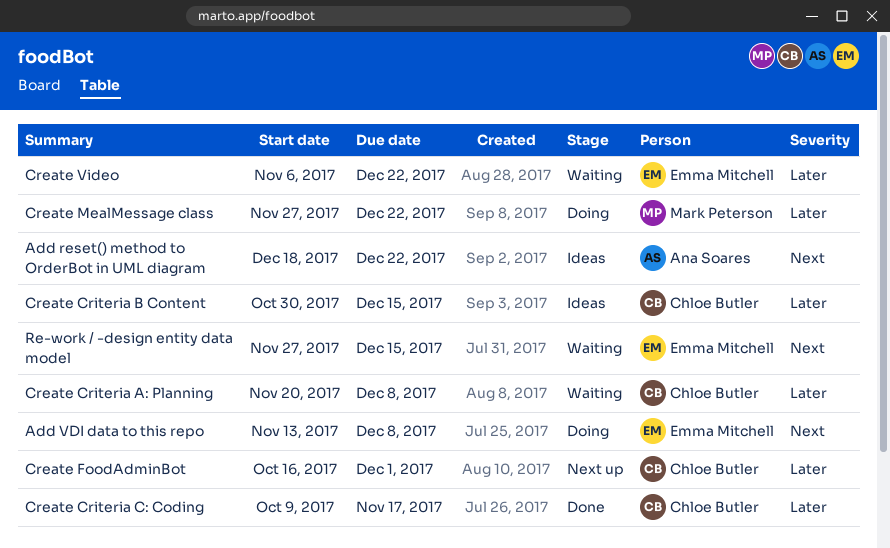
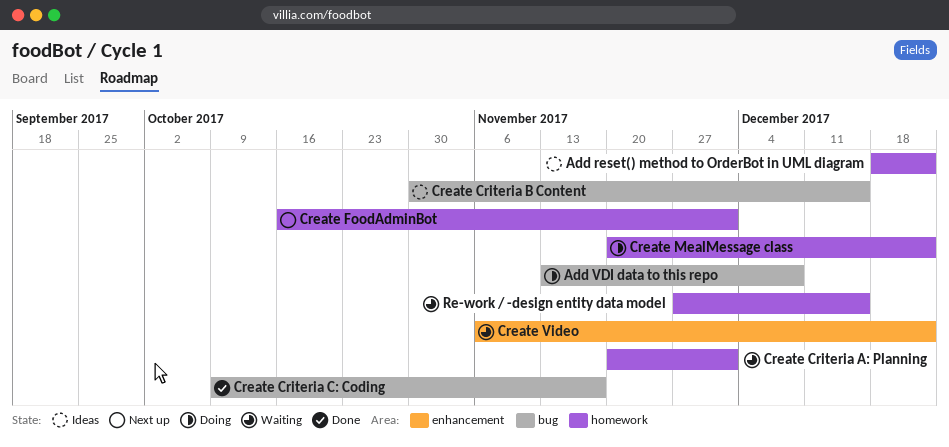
Create Criteria A: Planning, due: Dec 8 -> Dec 1
Create MealMessage class, start: Nov 27 -> Nov 20

